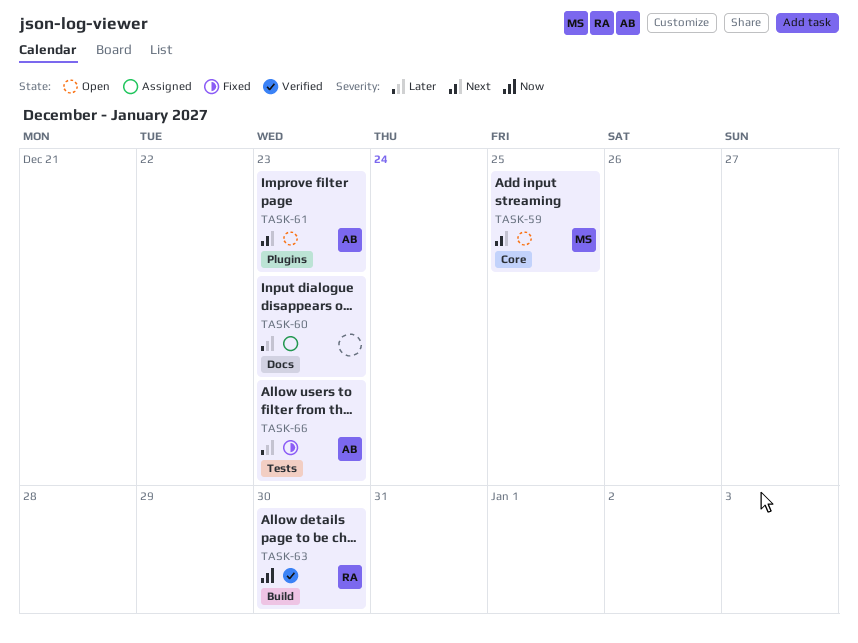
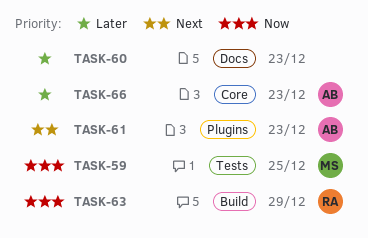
TASK-59, priority: Next -> Now
TASK-59, label: Core -> Tests
TASK-63, due: Dec 30 -> Dec 29
TASK-66, label: Tests -> Core

